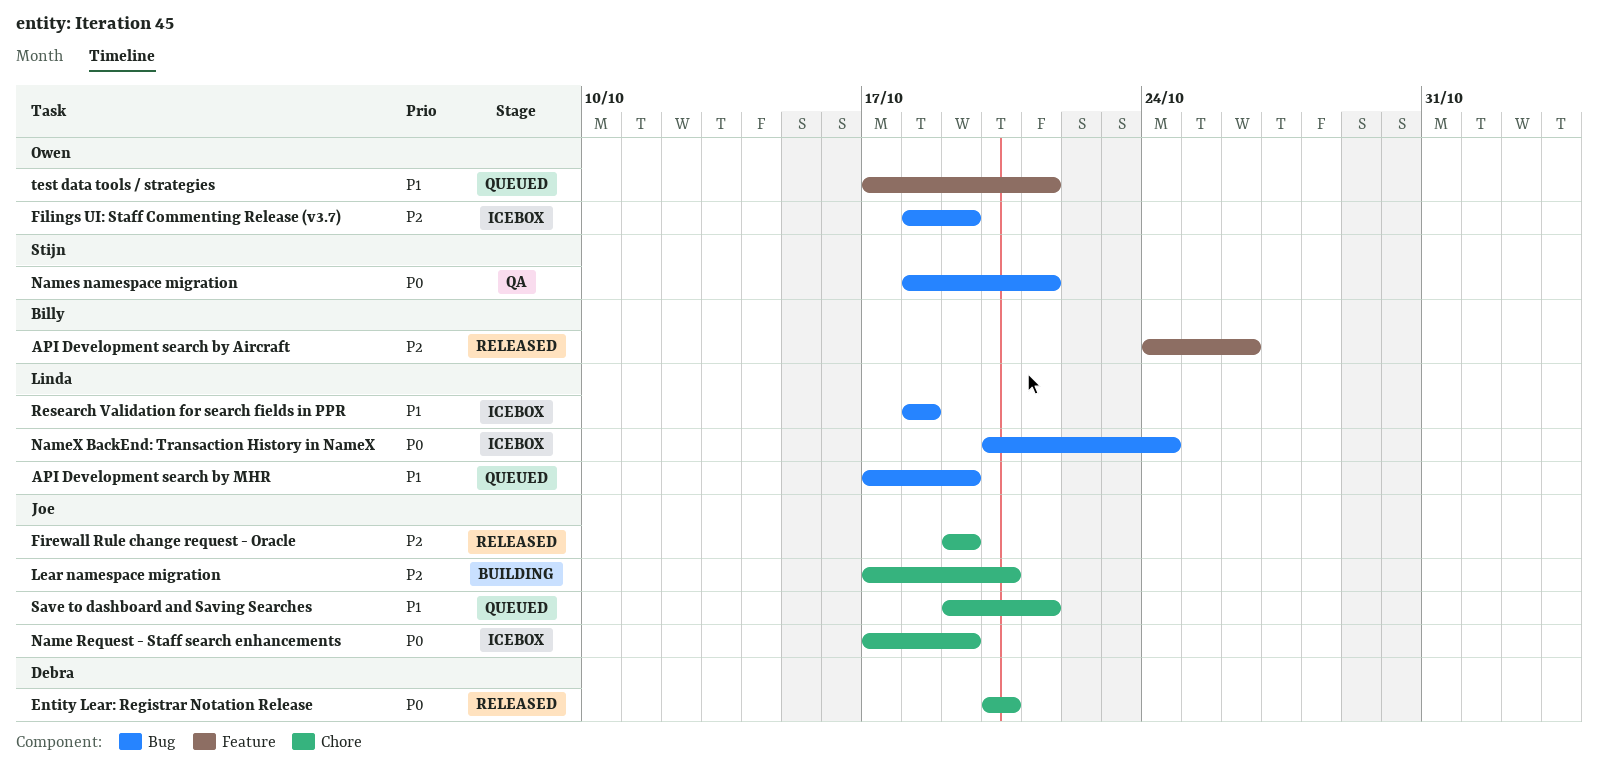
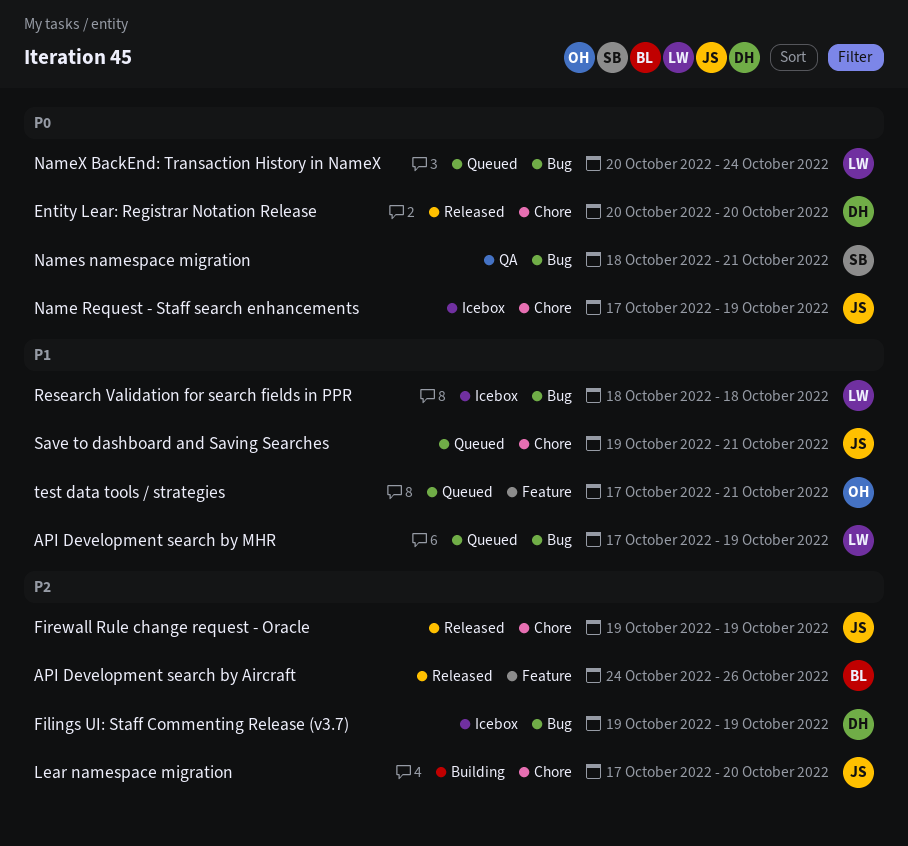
Filings UI: Staff Commenting Release (v3.7), owner: Owen -> Debra
Filings UI: Staff Commenting Release (v3.7), start: Oct 18 -> Oct 19
NameX BackEnd: Transaction History in NameX, status: Icebox -> Queued

